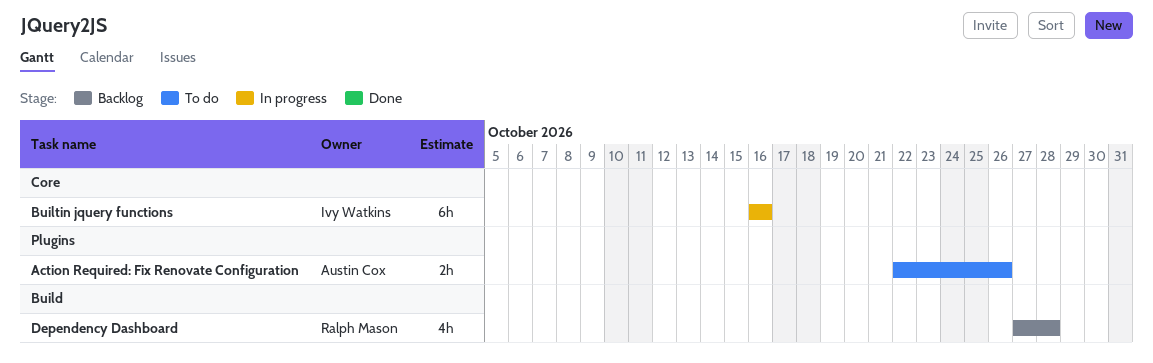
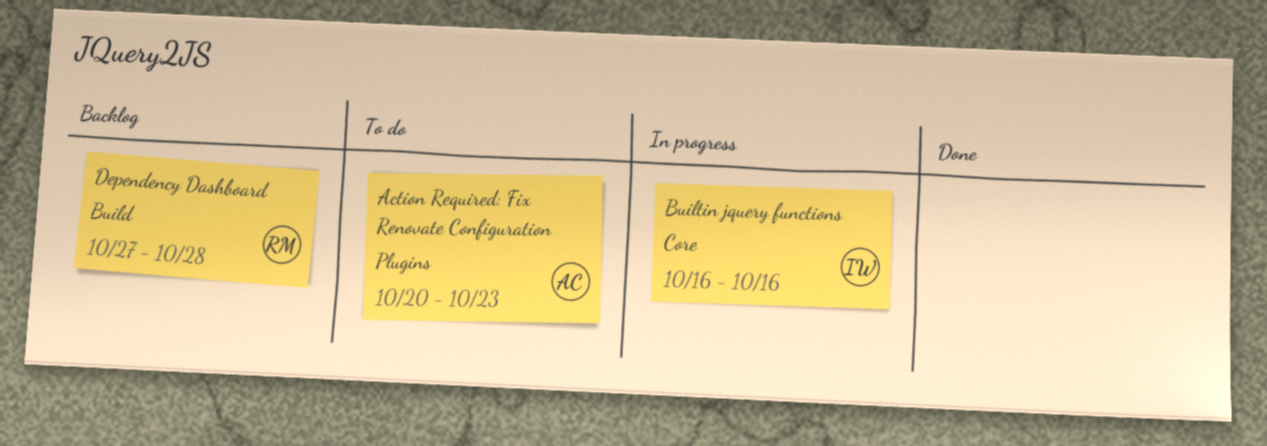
Action Required: Fix Renovate Configuration, start: Oct 22 -> Oct 20
Action Required: Fix Renovate Configuration, due: Oct 26 -> Oct 23

